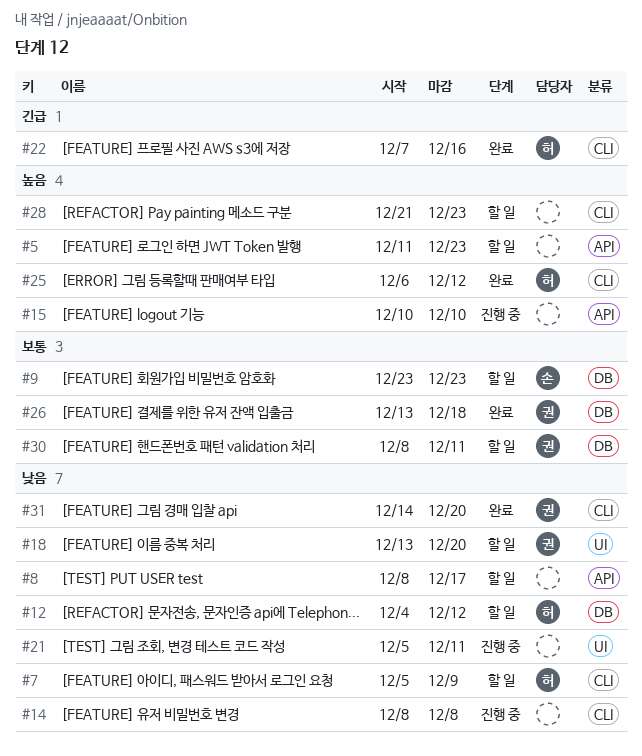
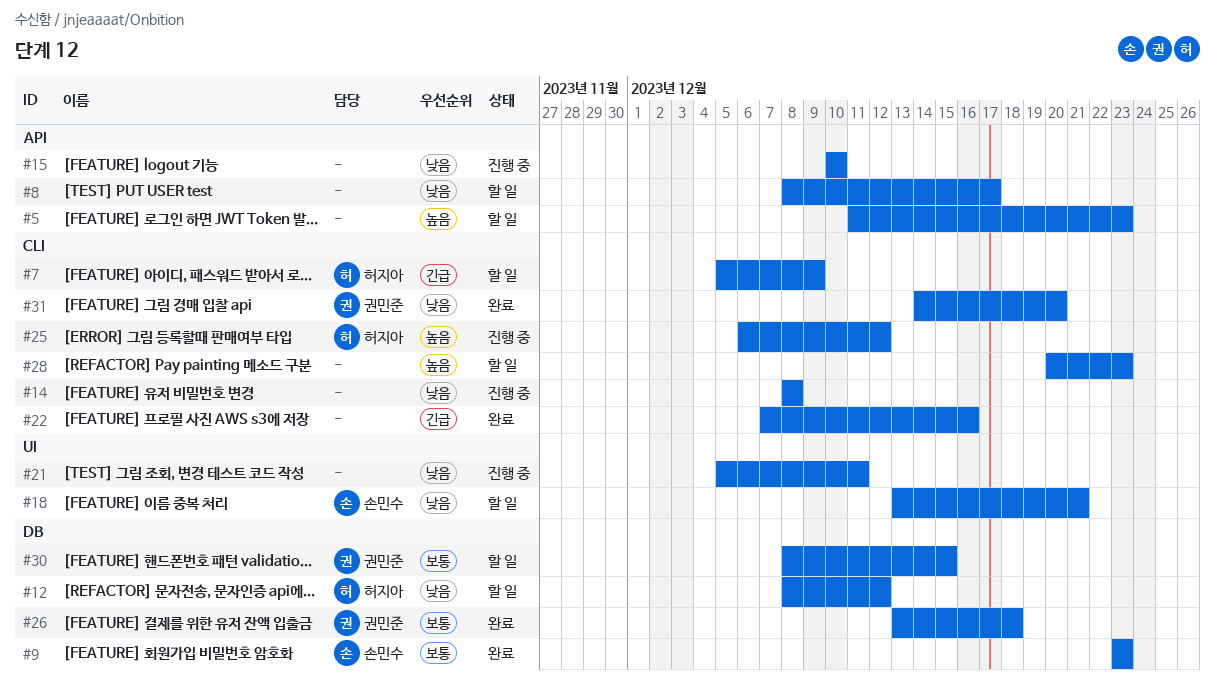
#7, priority: 낮음 -> 긴급
#9, status: 할 일 -> 완료
#12, start: Dec 4 -> Dec 8
#15, priority: 높음 -> 낮음
#18, owner: 권민준 -> 손민수
#18, due: Dec 20 -> Dec 21
#22, owner: 허지아 -> none
#25, status: 완료 -> 진행 중
#28, start: Dec 21 -> Dec 20
#30, due: Dec 11 -> Dec 15

